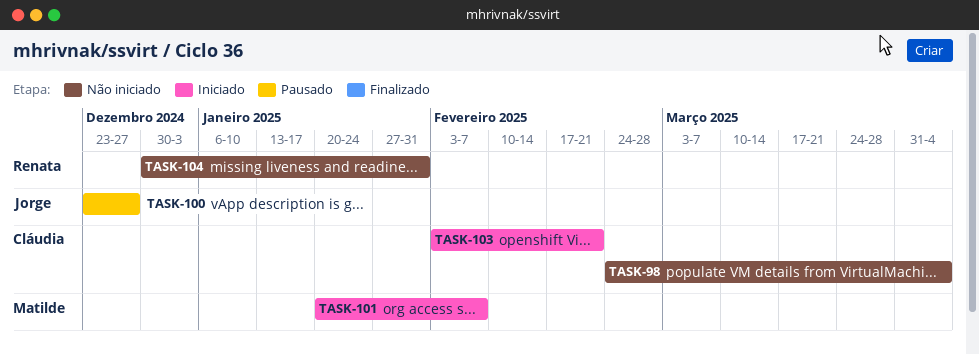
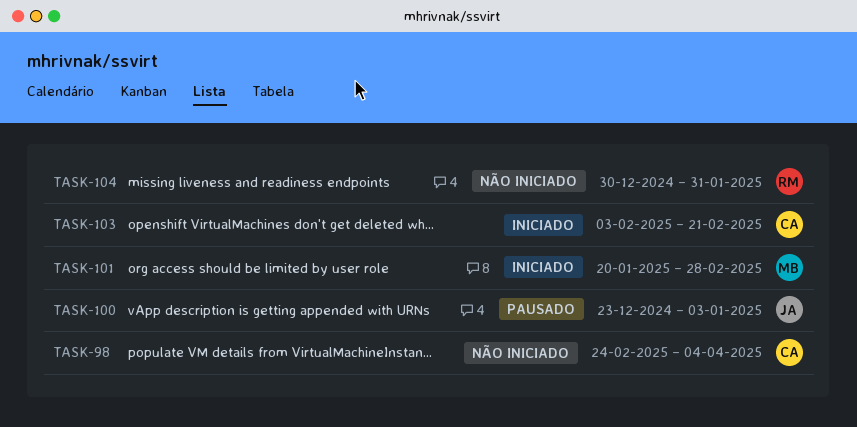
TASK-100, due: Dec 27 -> Jan 3
TASK-101, due: Feb 7 -> Feb 28

